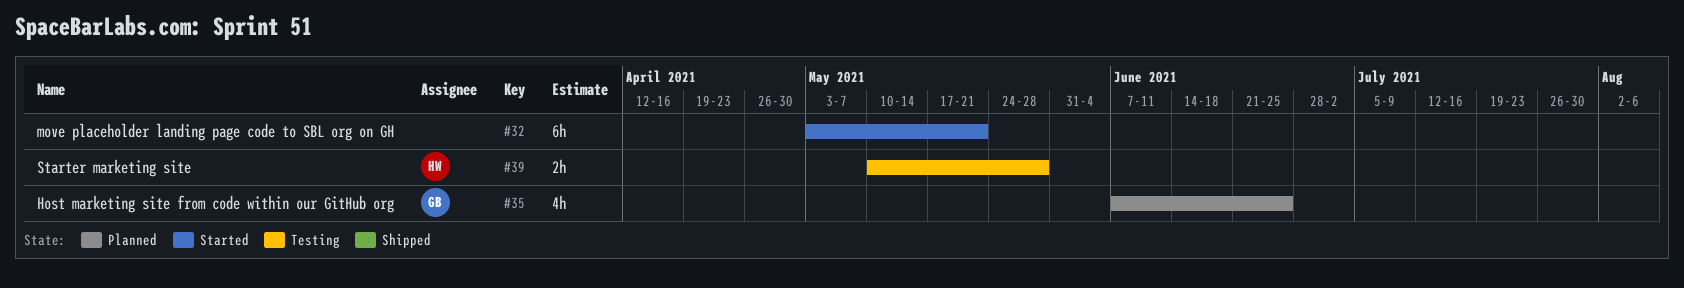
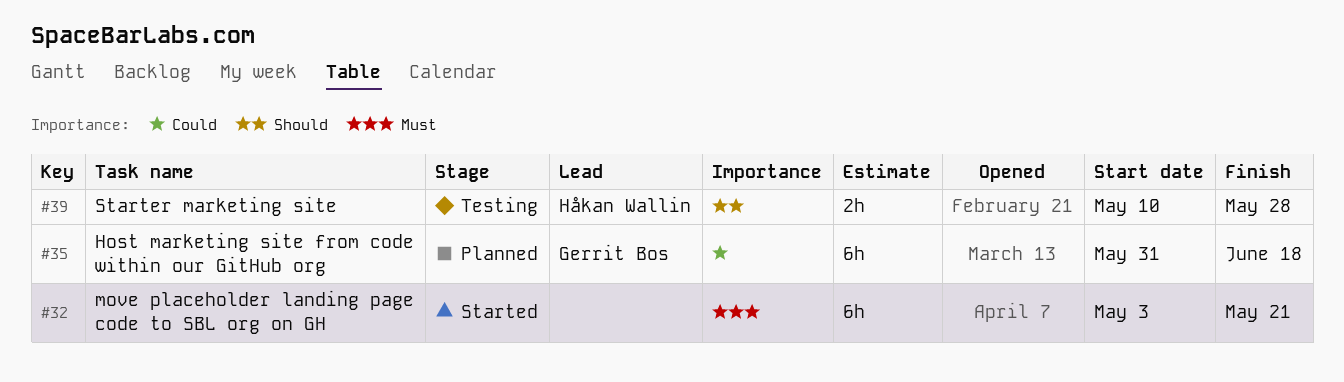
#35, estimate: 4h -> 6h
#35, start: Jun 7 -> May 31
#35, due: Jun 25 -> Jun 18

